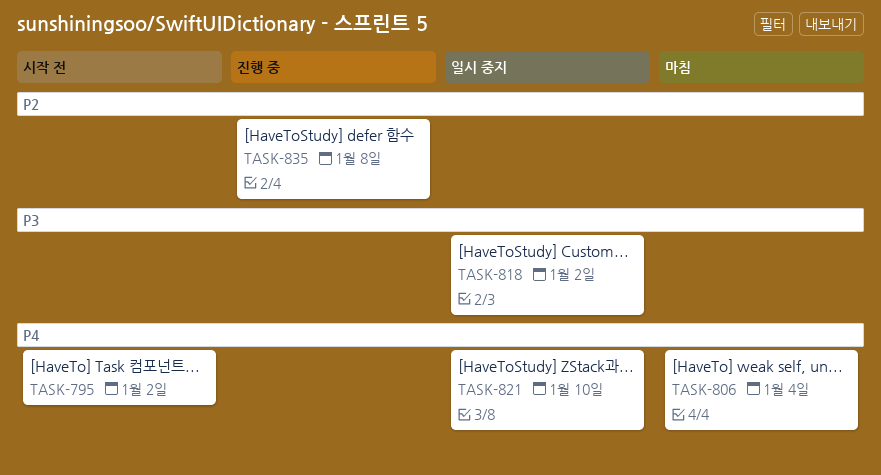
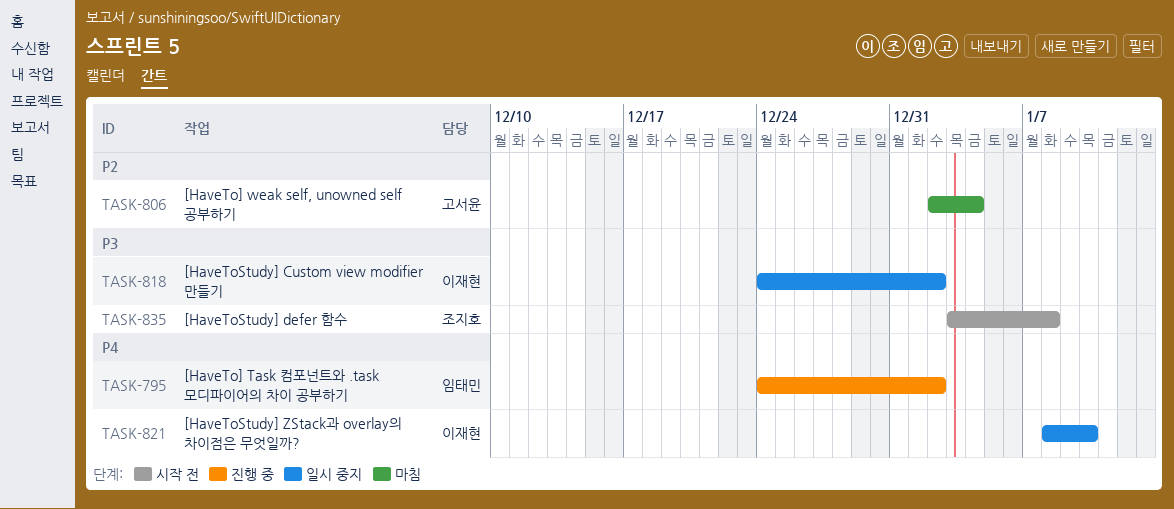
TASK-795, status: 시작 전 -> 진행 중
TASK-806, priority: P4 -> P2
TASK-835, status: 진행 중 -> 시작 전
TASK-835, priority: P2 -> P3

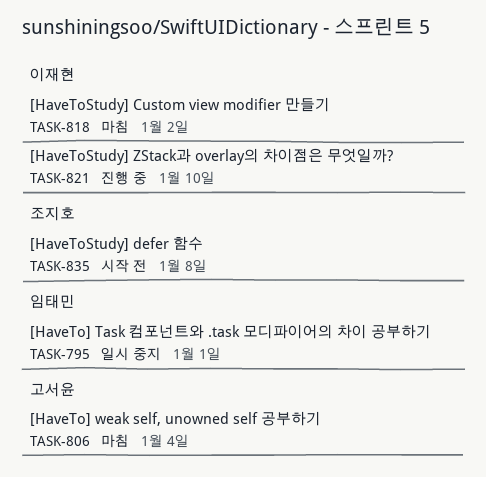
TASK-795, status: 진행 중 -> 일시 중지
TASK-795, due: Jan 2 -> Jan 1
TASK-818, status: 일시 중지 -> 마침
TASK-821, status: 일시 중지 -> 진행 중

